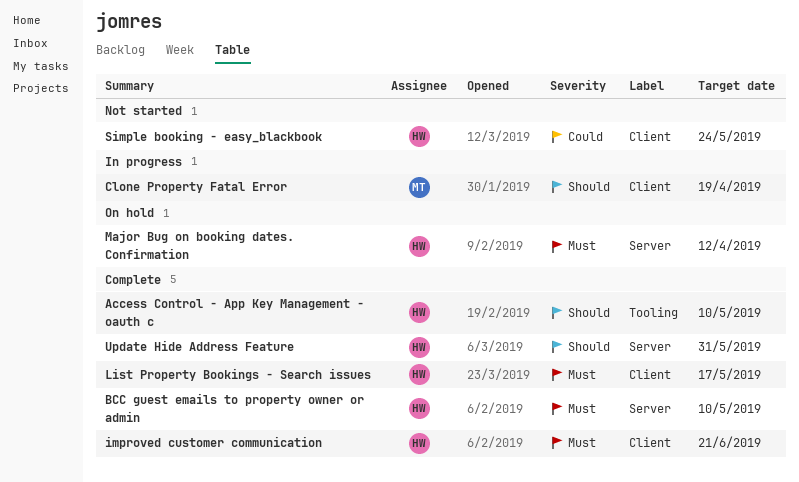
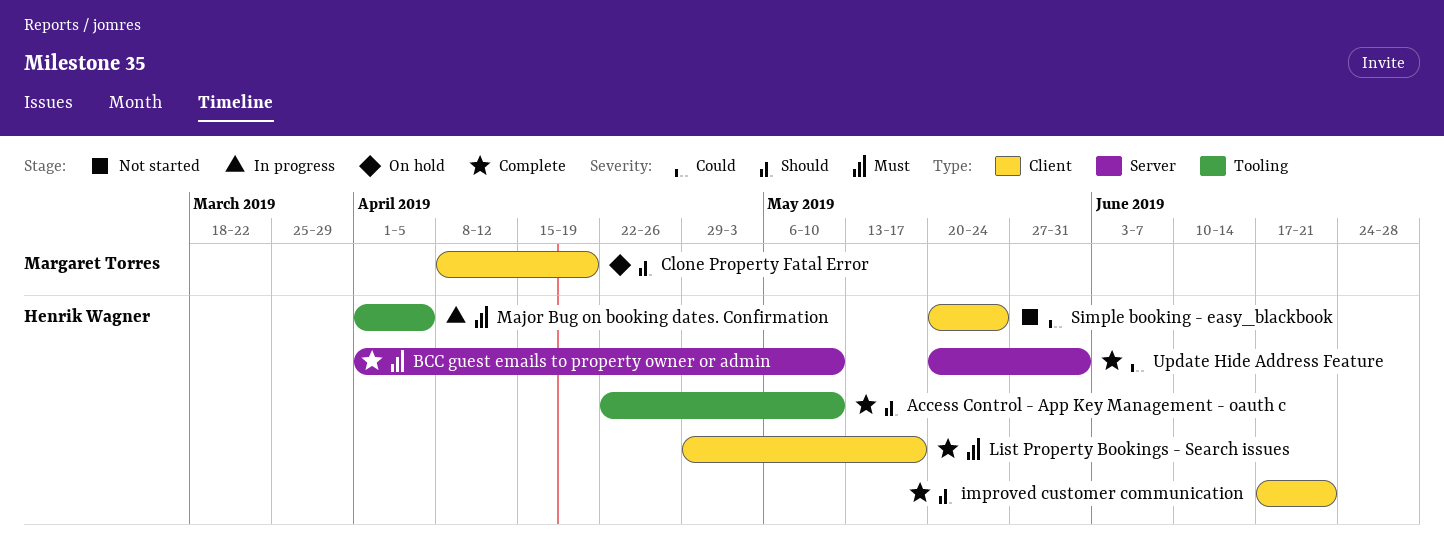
Clone Property Fatal Error, status: In progress -> On hold
improved customer communication, priority: Must -> Should
Major Bug on booking dates. Confirmation, status: On hold -> In progress
Major Bug on booking dates. Confirmation, label: Server -> Tooling
Major Bug on booking dates. Confirmation, due: Apr 12 -> Apr 5
Update Hide Address Feature, priority: Should -> Could

